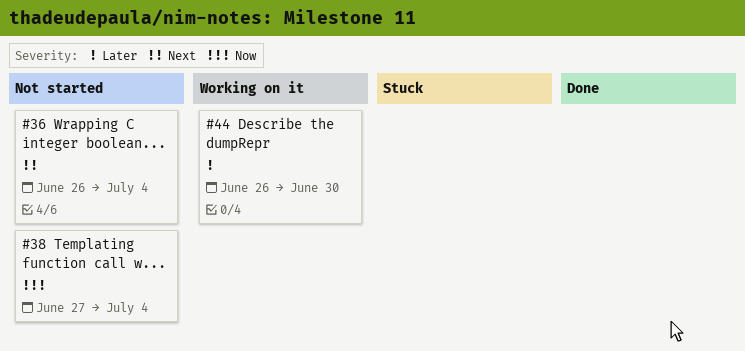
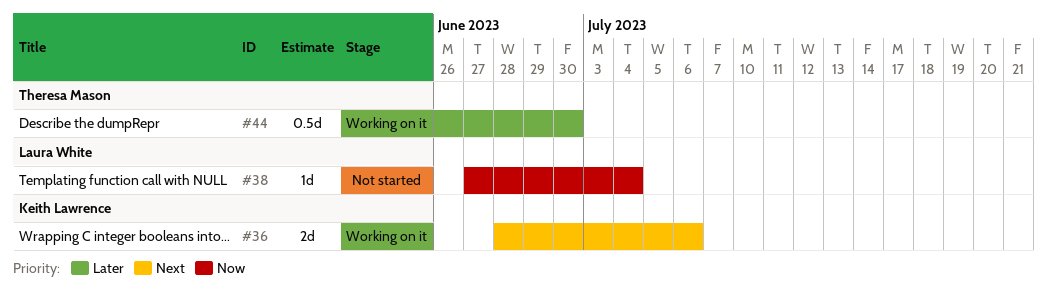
#36, status: Not started -> Working on it
#36, start: Jun 26 -> Jun 28
#36, due: Jul 4 -> Jul 6

